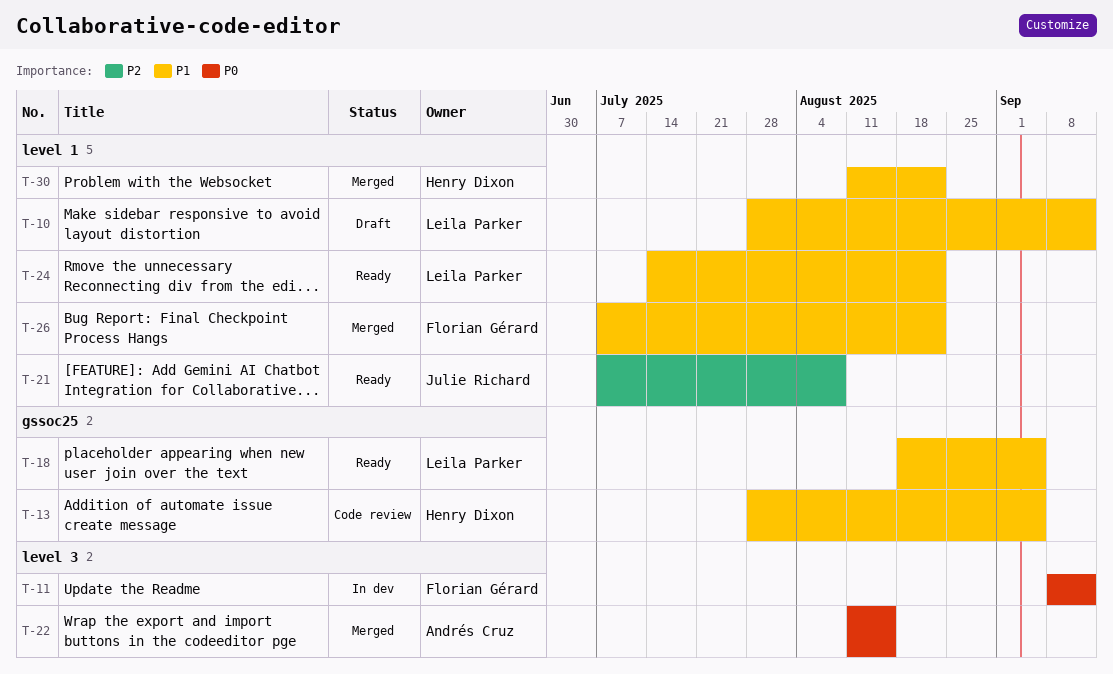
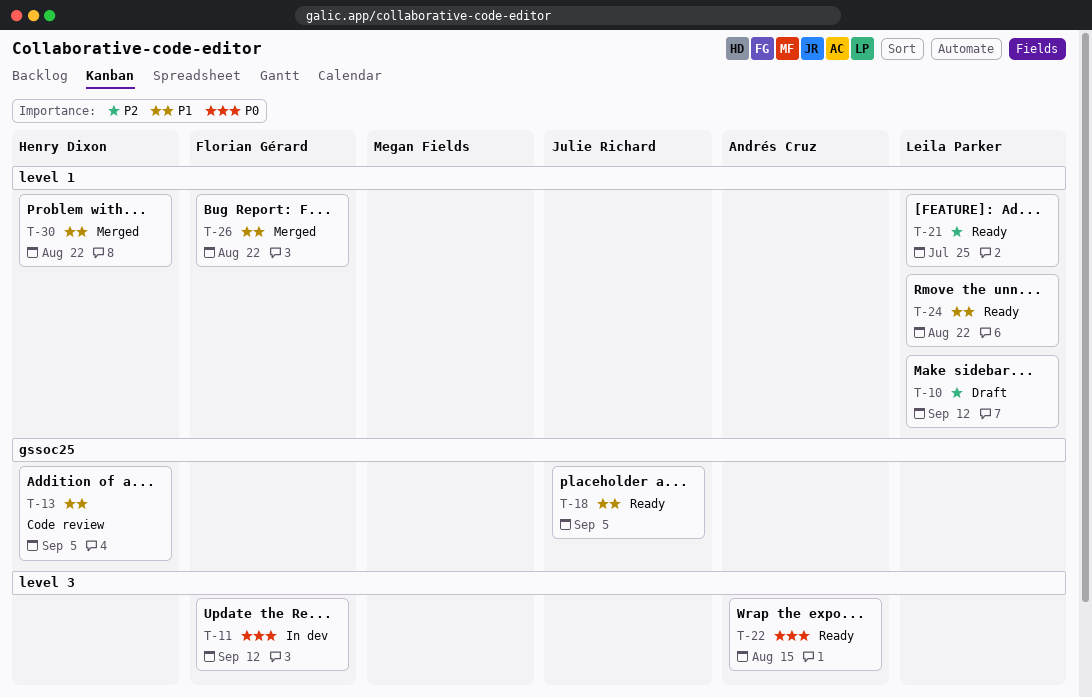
T-10, priority: P1 -> P2
T-18, owner: Leila Parker -> Julie Richard
T-21, owner: Julie Richard -> Leila Parker
T-21, due: Aug 8 -> Jul 25
T-22, status: Merged -> Ready

